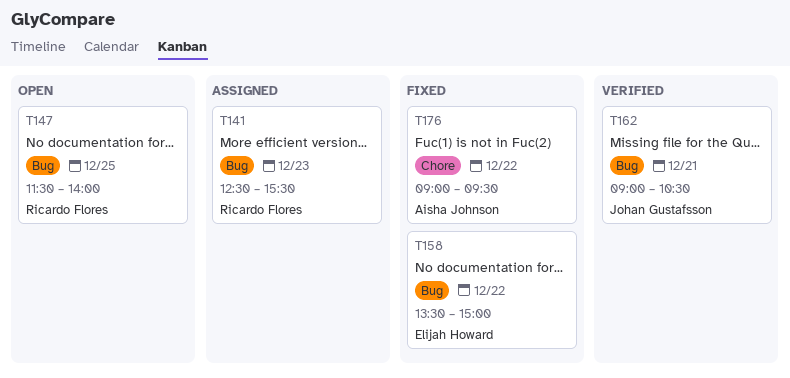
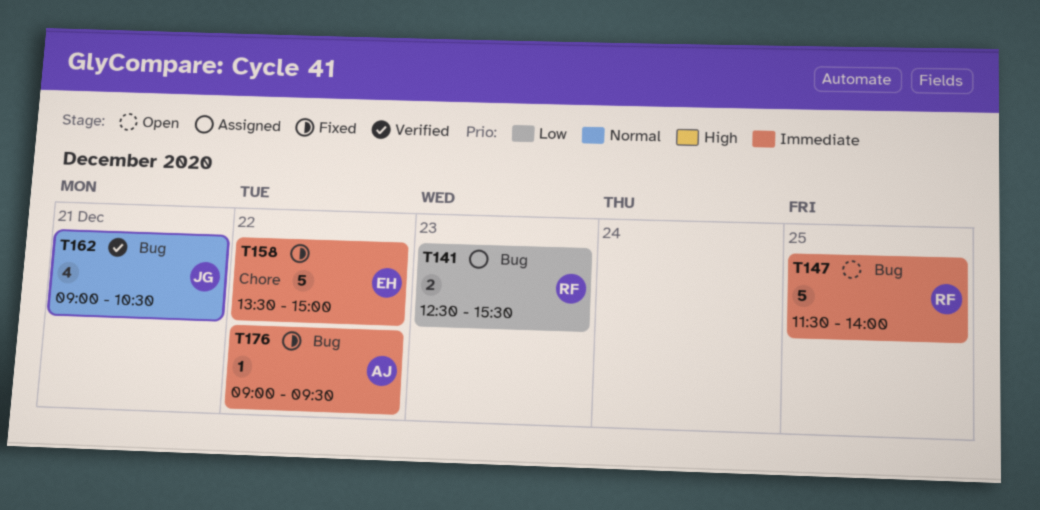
T158, label: Bug -> Chore
T176, label: Chore -> Bug

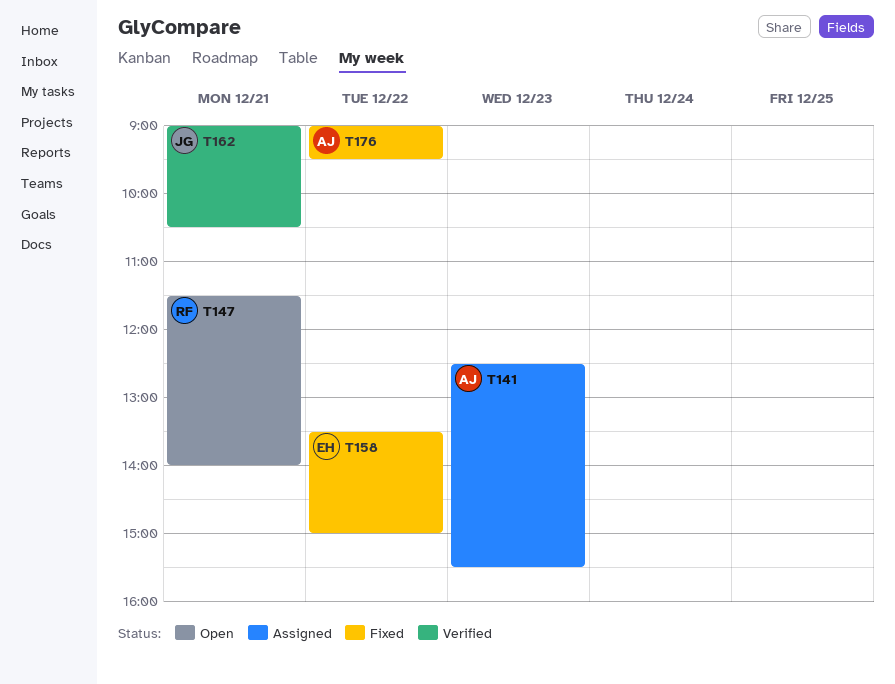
T141, owner: RF -> AJ
T147, day: Dec 25 -> Dec 21

